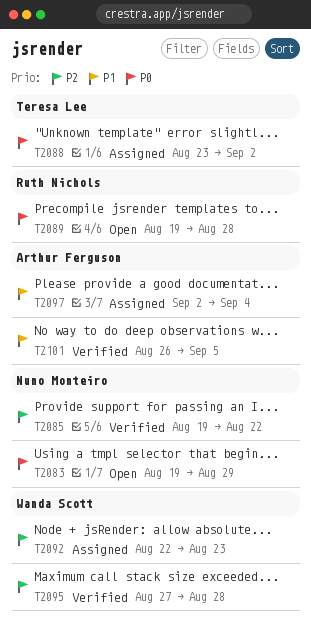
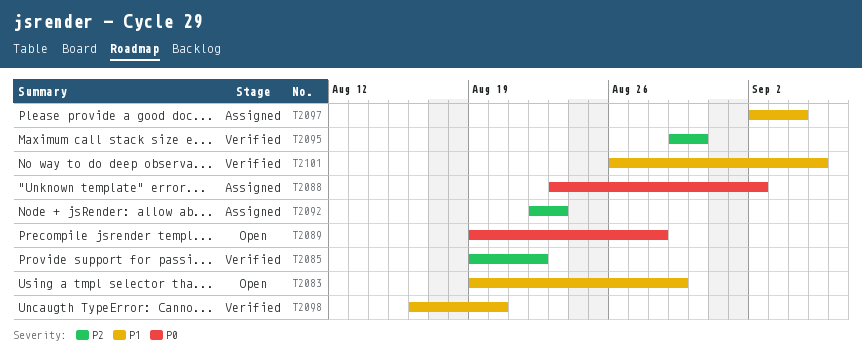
T2083, priority: P0 -> P1
T2095, start: Aug 27 -> Aug 29
T2095, due: Aug 28 -> Aug 30
T2098: none -> present

